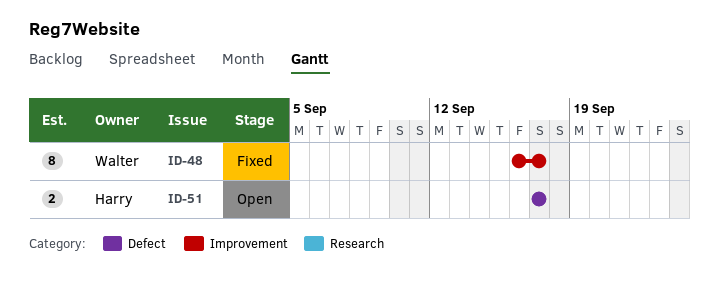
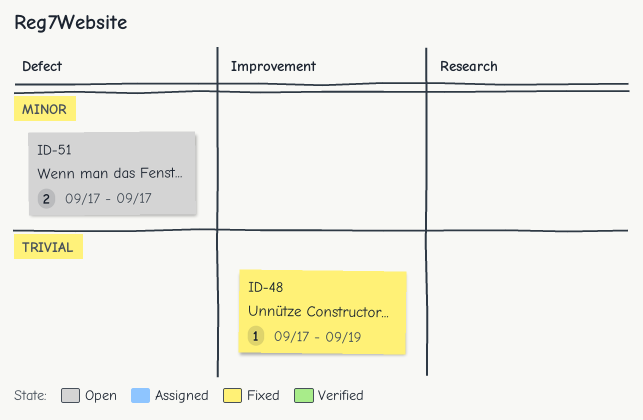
ID-48, estimate: 8 -> 1
ID-48, start: Sep 16 -> Sep 17
ID-48, due: Sep 17 -> Sep 19

